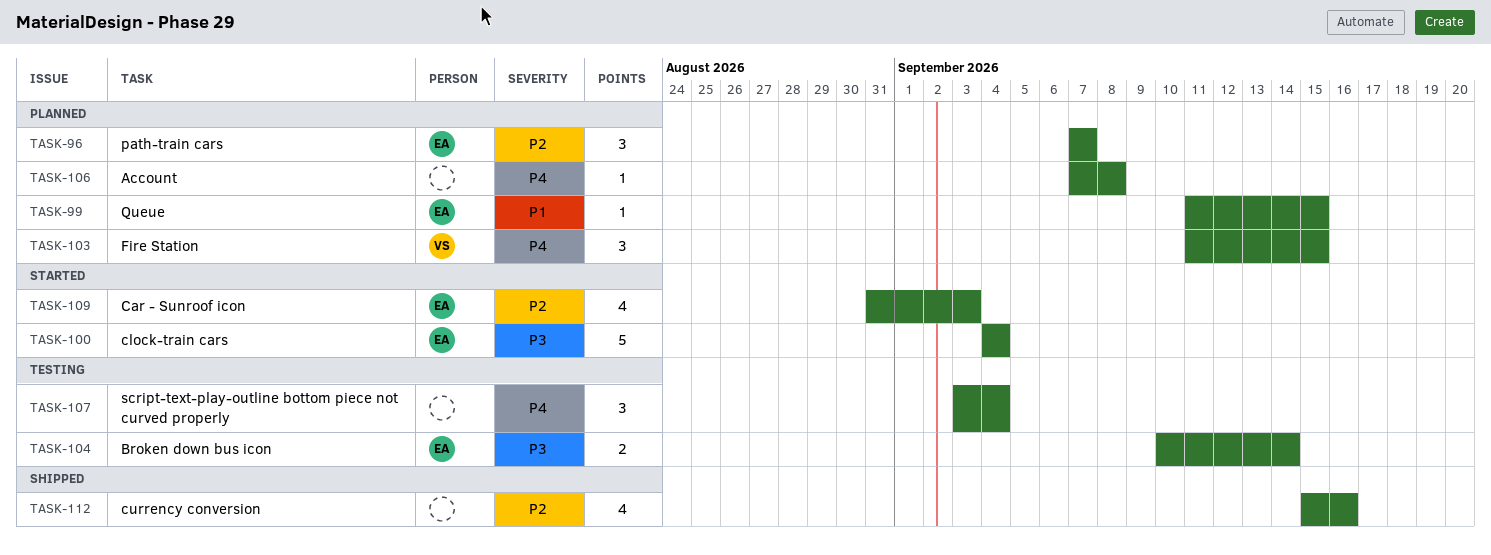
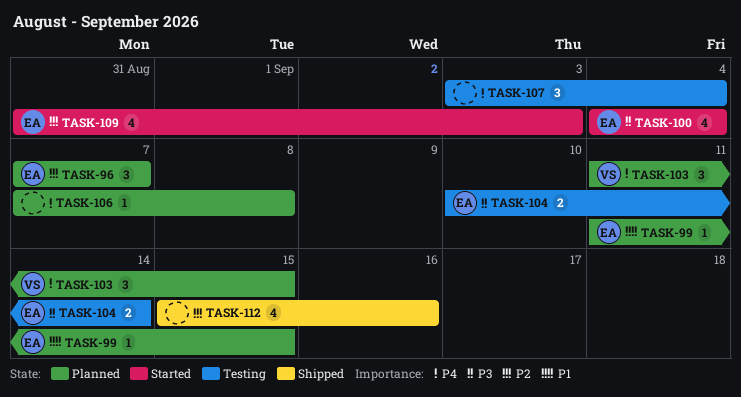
TASK-100, estimate: 5 -> 4

